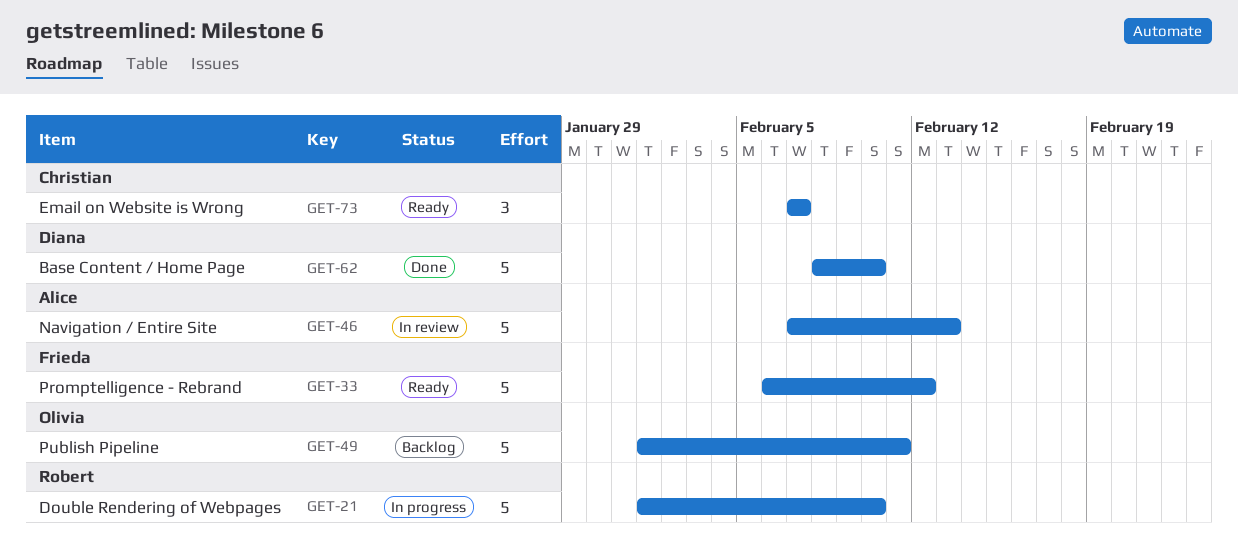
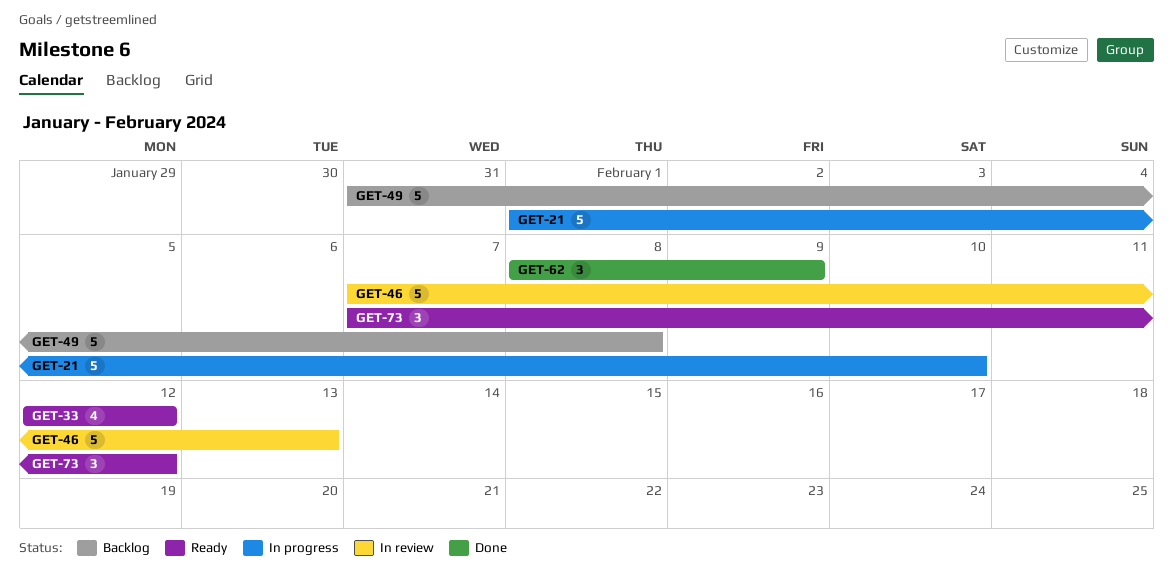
GET-33, estimate: 5 -> 4
GET-33, start: Feb 6 -> Feb 12
GET-49, start: Feb 1 -> Jan 31
GET-49, due: Feb 11 -> Feb 8
GET-62, estimate: 5 -> 3
GET-62, due: Feb 10 -> Feb 9
GET-73, due: Feb 7 -> Feb 12

